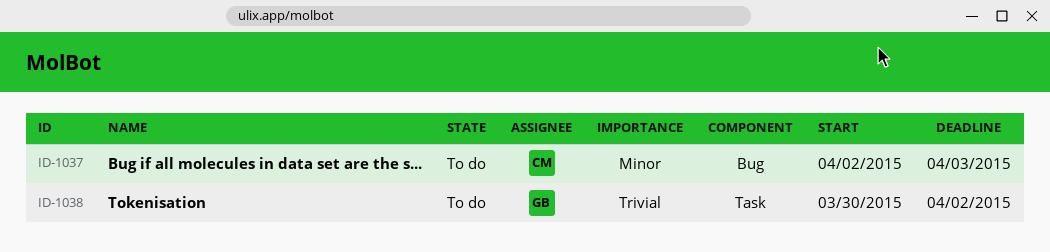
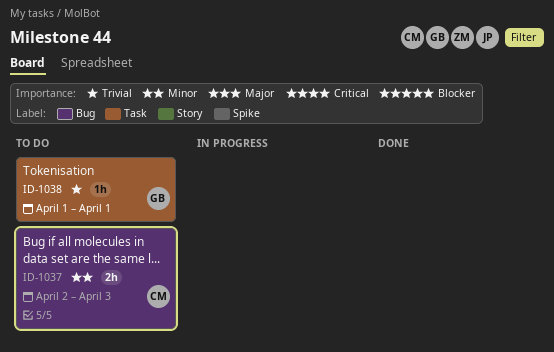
ID-1038, start: Mar 30 -> Apr 1
ID-1038, due: Apr 2 -> Apr 1

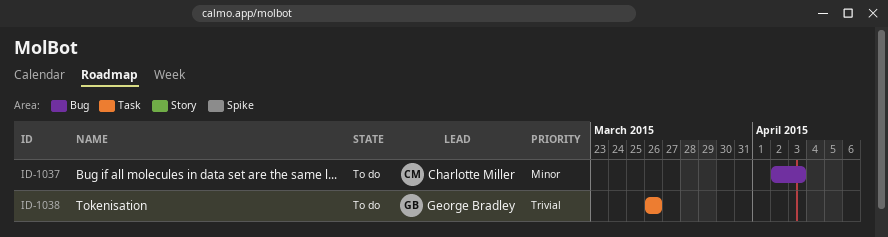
ID-1038, start: Apr 1 -> Mar 26
ID-1038, due: Apr 1 -> Mar 26

